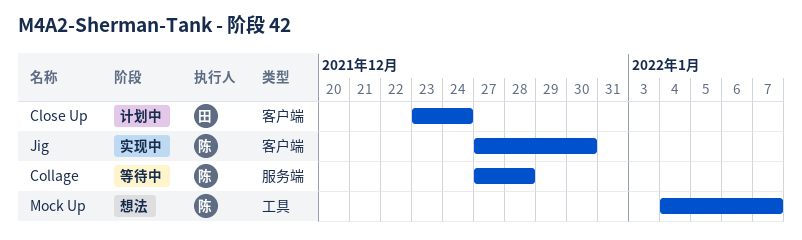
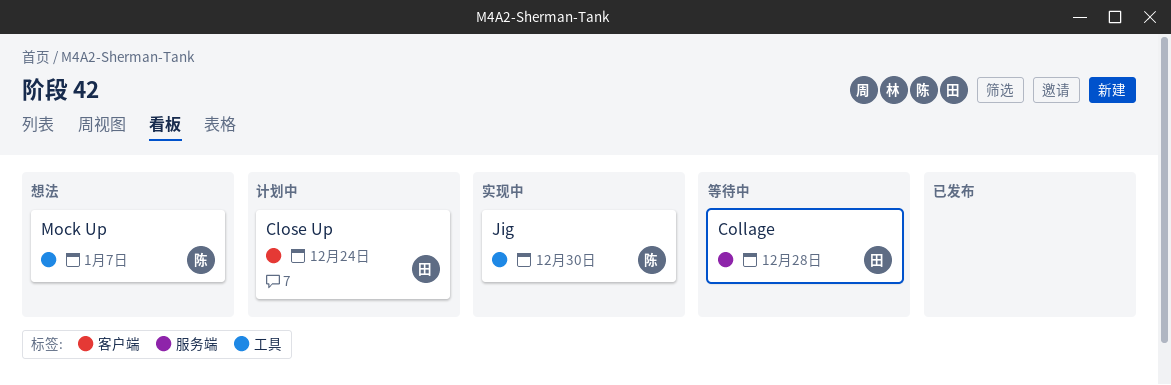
Collage, owner: 陈 -> 田
Jig, label: 客户端 -> 工具

